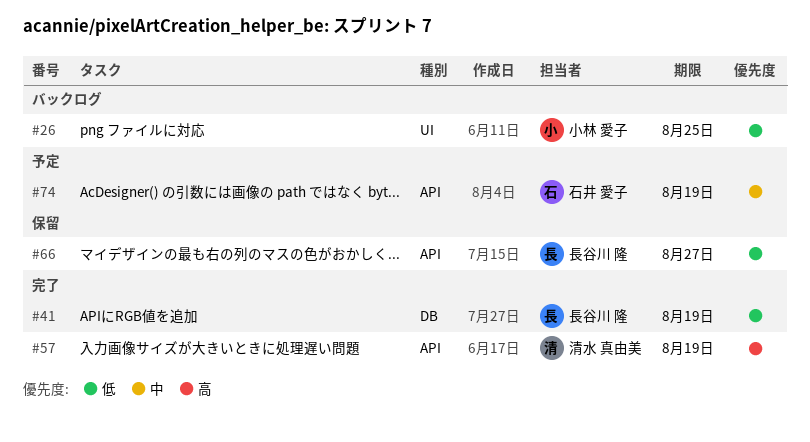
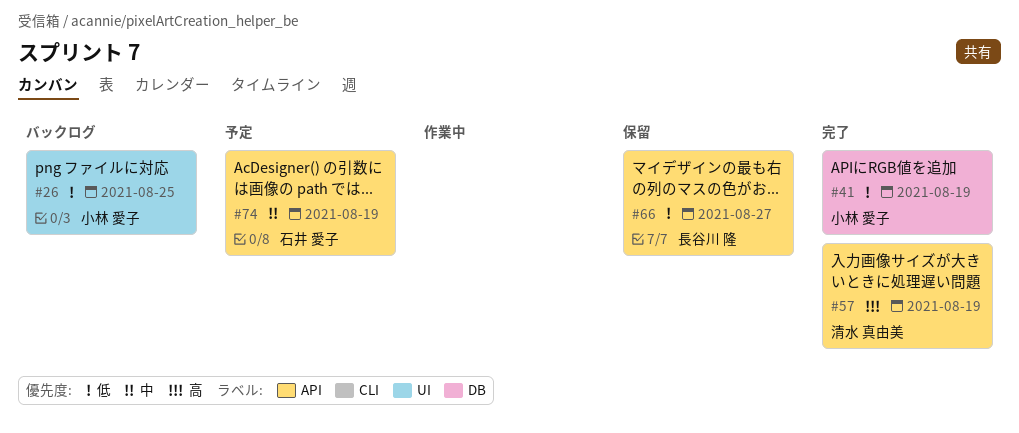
#41, owner: 長谷川 隆 -> 小林 愛子

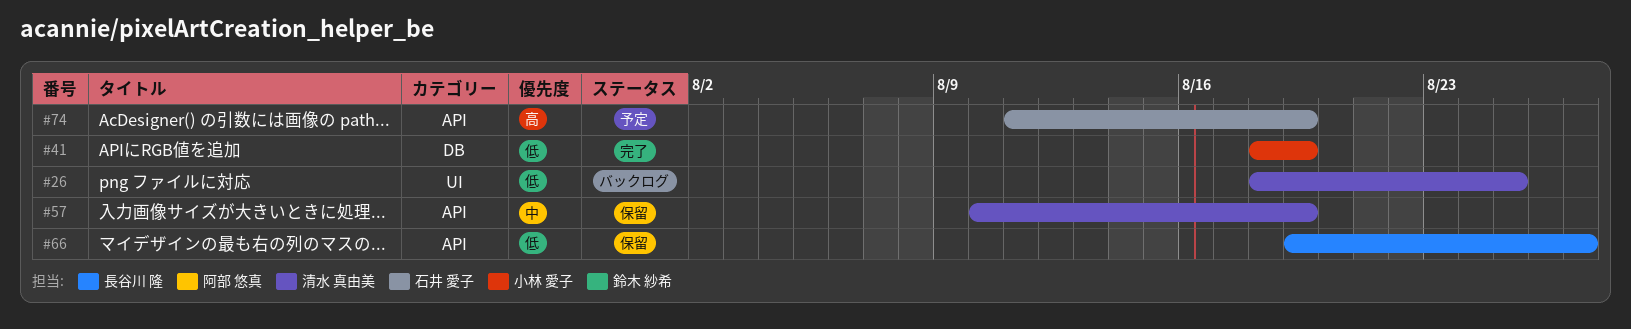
#26, owner: 小林 愛子 -> 清水 真由美
#57, status: 完了 -> 保留
#57, priority: 高 -> 中
#74, priority: 中 -> 高

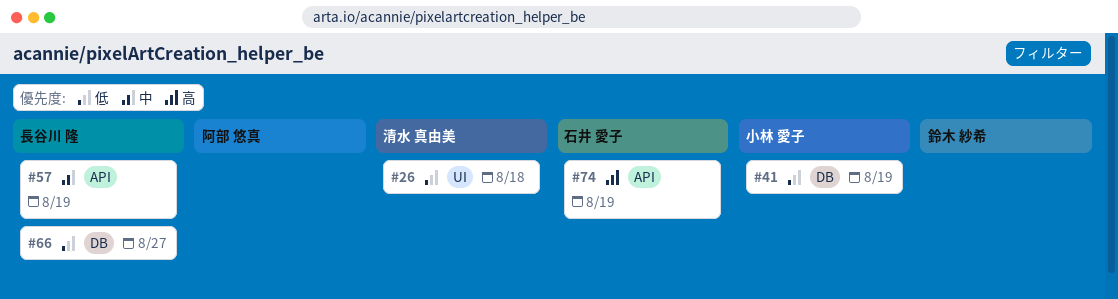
#26, due: Aug 25 -> Aug 18
#57, owner: 清水 真由美 -> 長谷川 隆
#66, label: API -> DB

